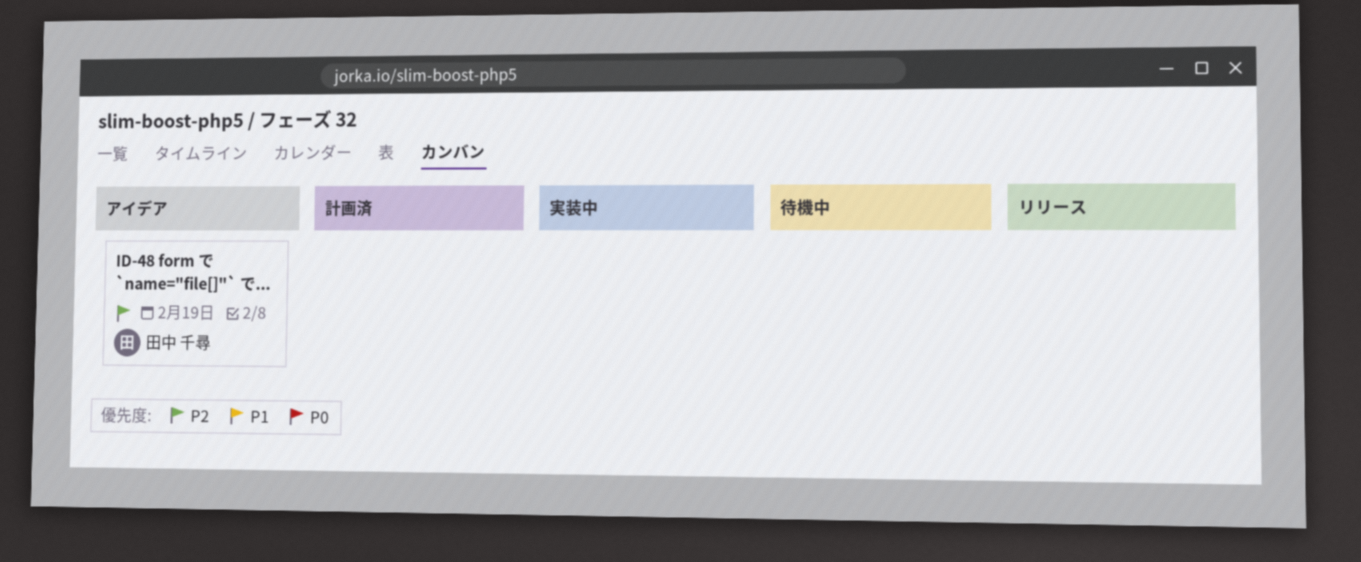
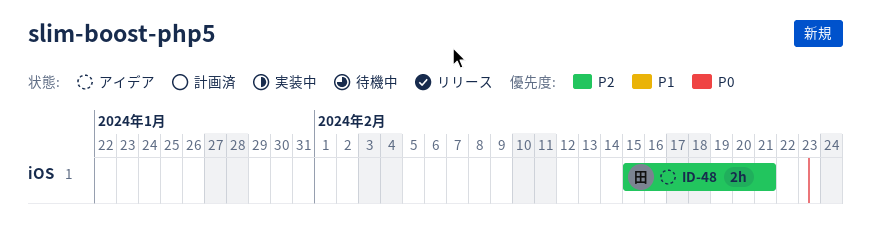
ID-48, due: Feb 19 -> Feb 21

